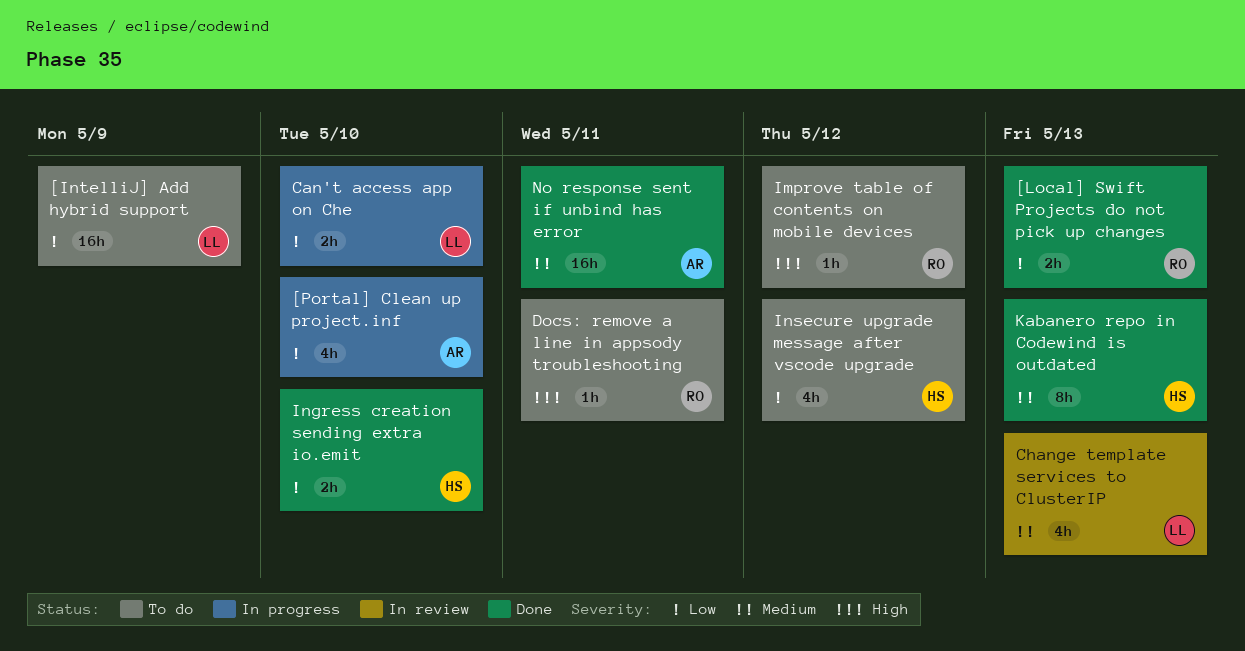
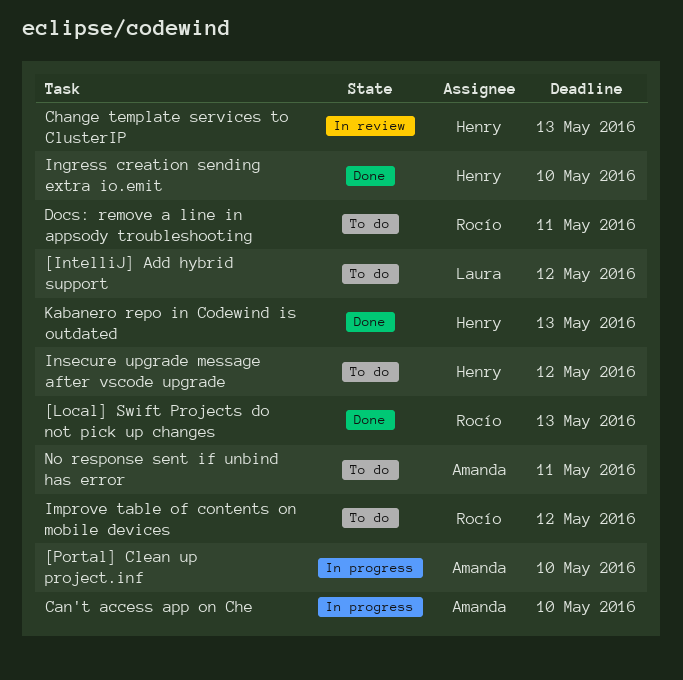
[IntelliJ] Add hybrid support, due: May 9 -> May 12
Can't access app on Che, owner: Laura -> Amanda
Change template services to ClusterIP, owner: Laura -> Henry
No response sent if unbind has error, status: Done -> To do

